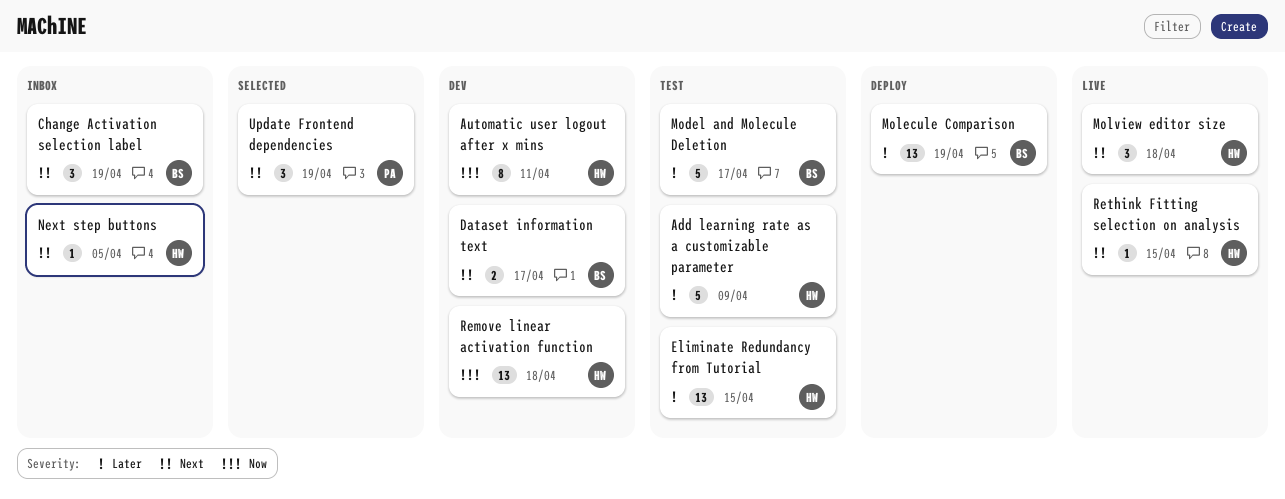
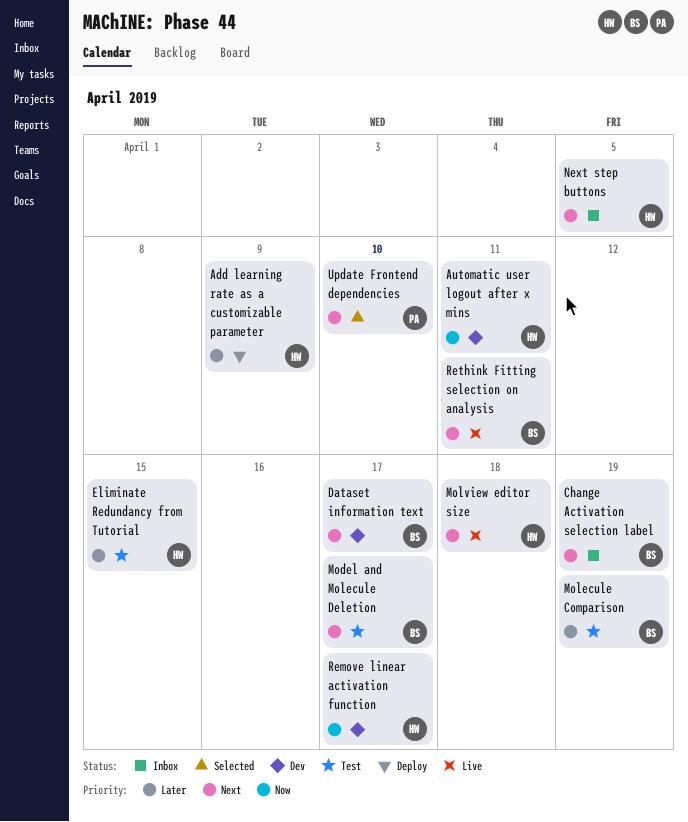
Add learning rate as a customizable parameter, status: Test -> Deploy
Model and Molecule Deletion, priority: Later -> Next
Molecule Comparison, status: Deploy -> Test
Remove linear activation function, due: Apr 18 -> Apr 17
Rethink Fitting selection on analysis, owner: HW -> BS
Rethink Fitting selection on analysis, due: Apr 15 -> Apr 11
Update Frontend dependencies, due: Apr 19 -> Apr 10

